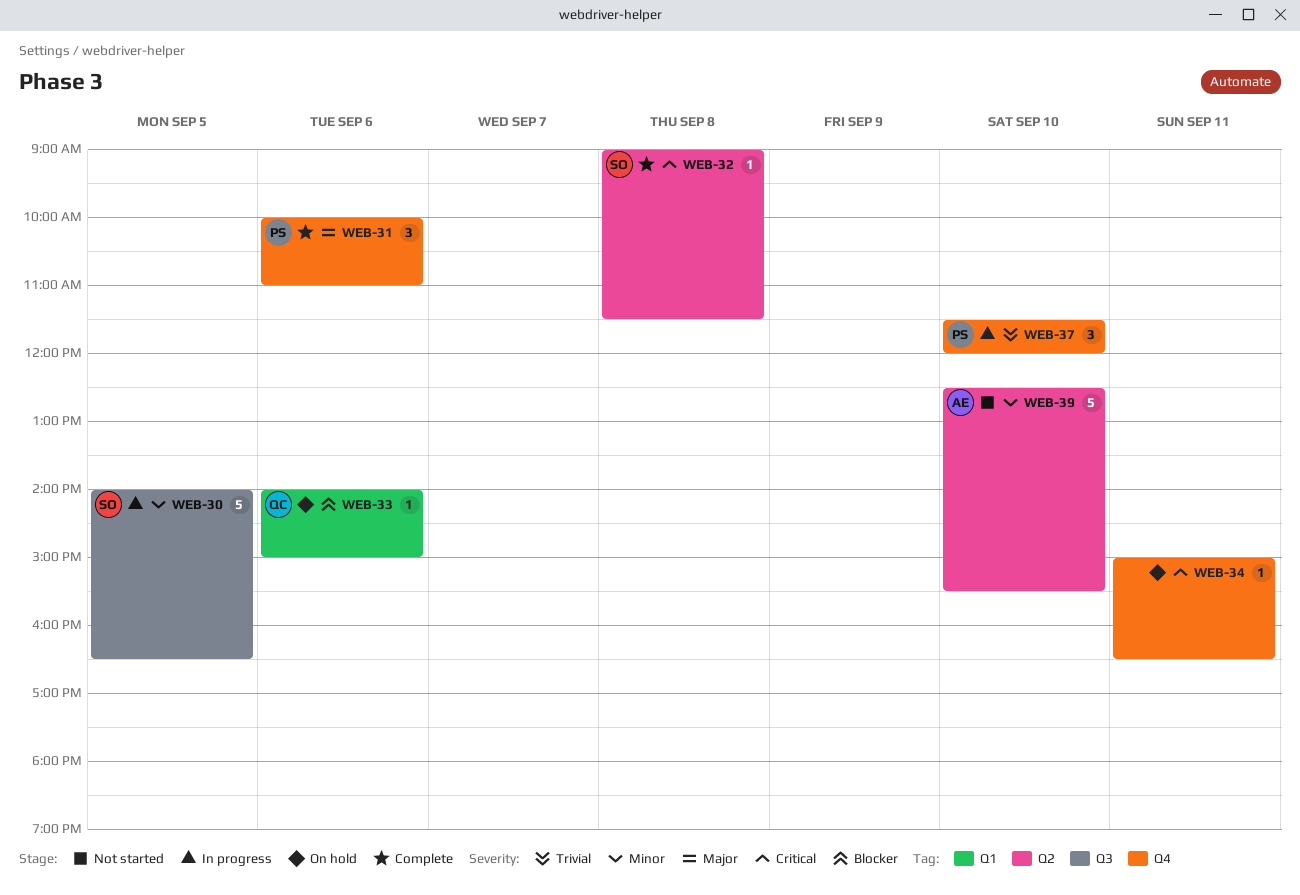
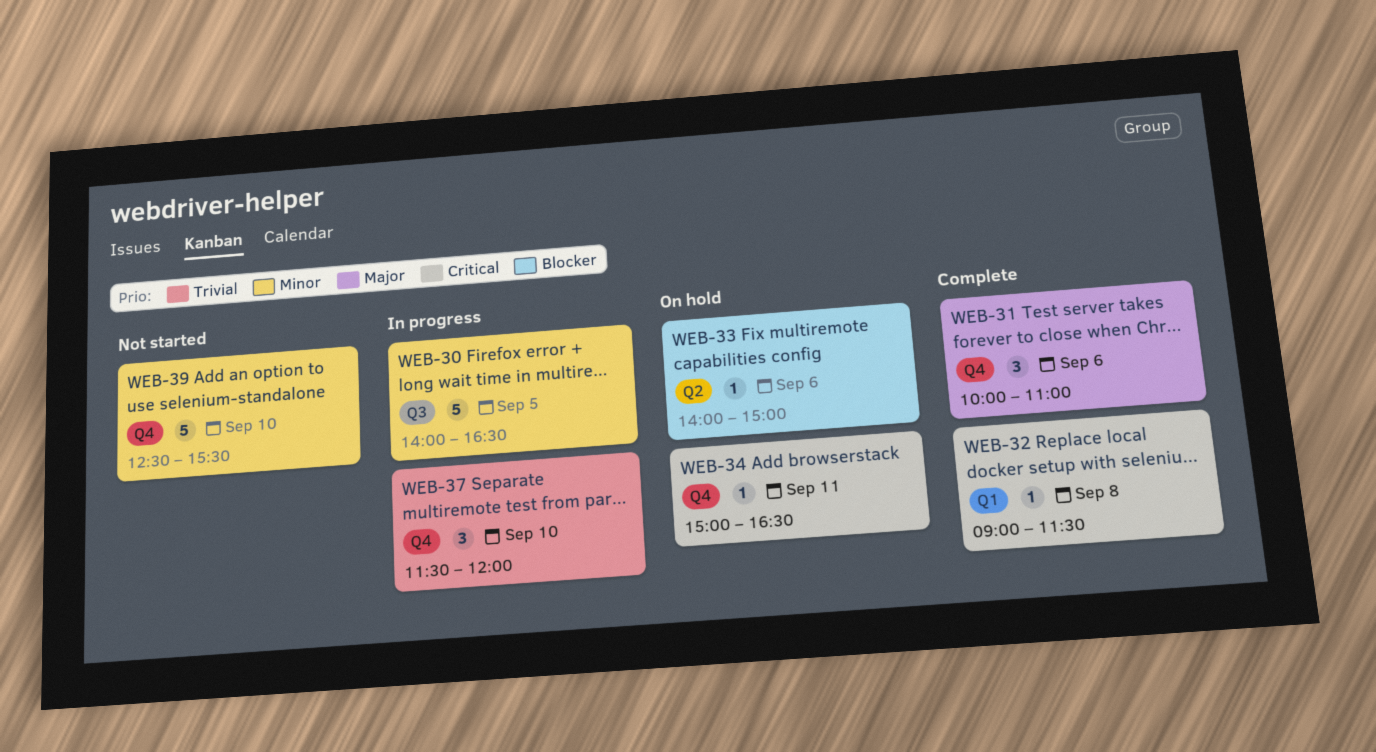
WEB-32, label: Q2 -> Q1
WEB-33, label: Q1 -> Q2
WEB-39, label: Q2 -> Q4

